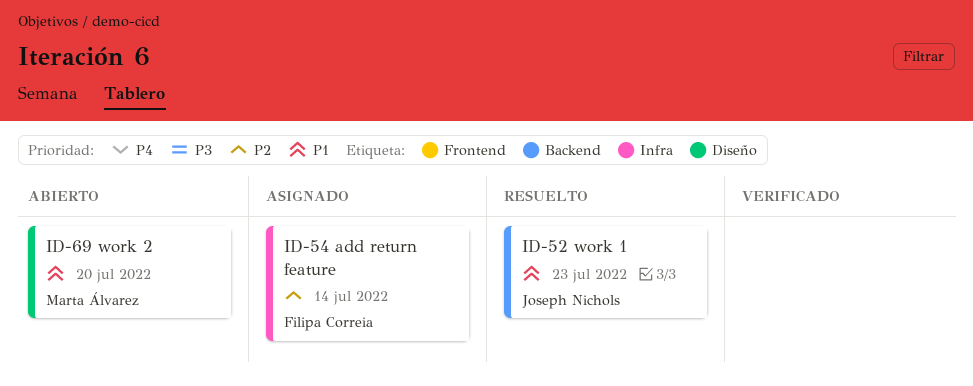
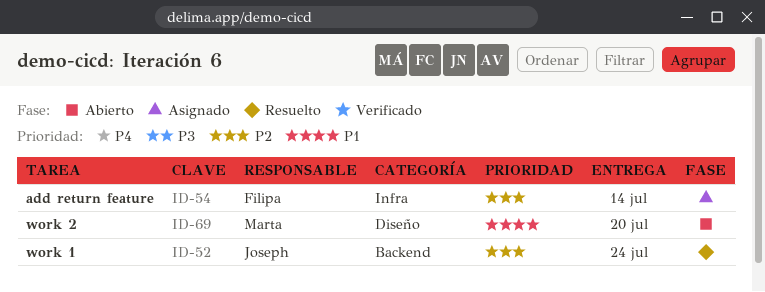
ID-52, priority: P1 -> P2
ID-52, due: Jul 23 -> Jul 24

